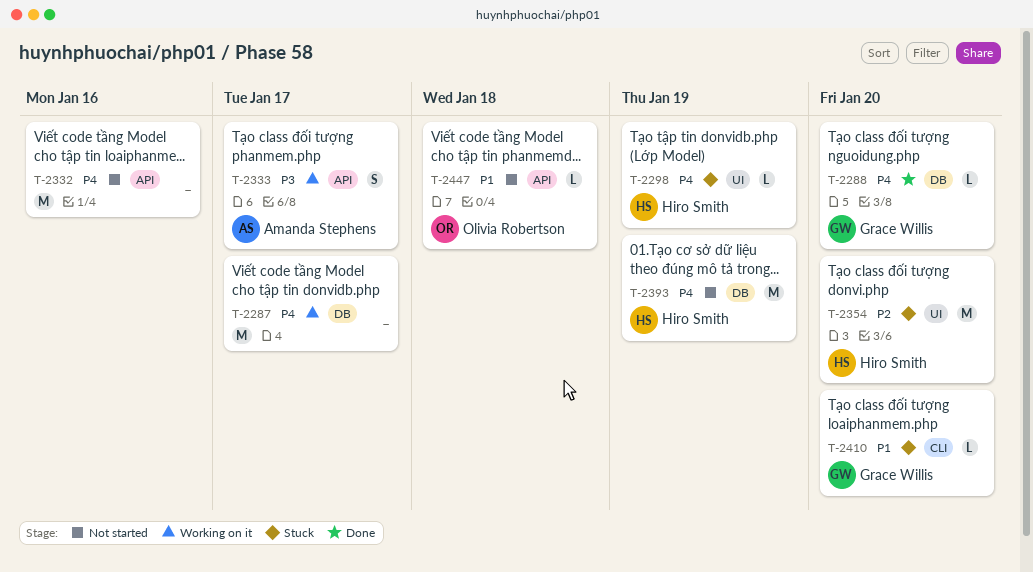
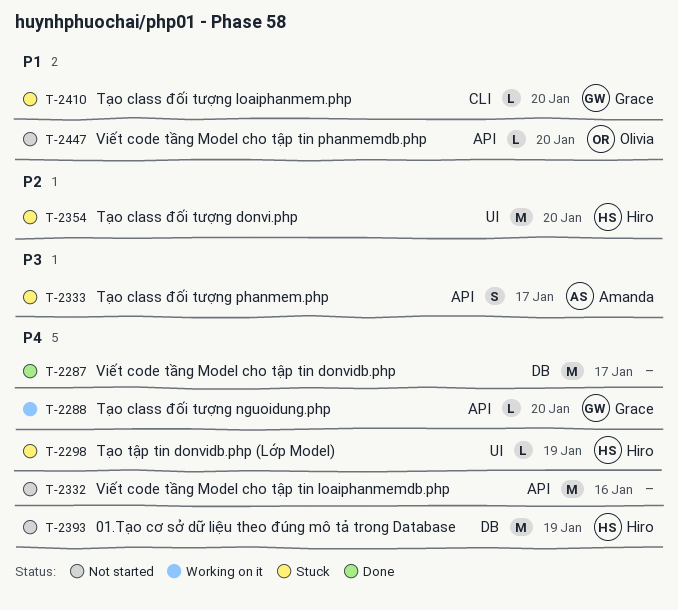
T-2287, status: Working on it -> Done
T-2288, status: Done -> Working on it
T-2288, label: DB -> API
T-2333, status: Working on it -> Stuck
T-2447, due: Jan 18 -> Jan 20

